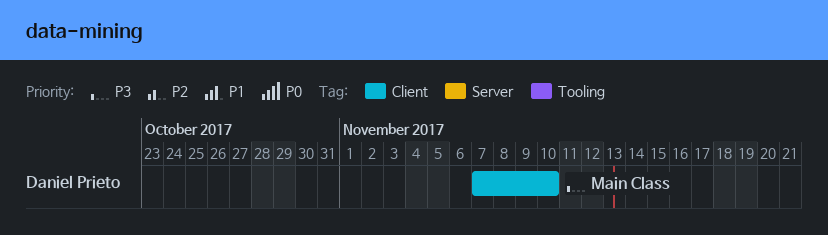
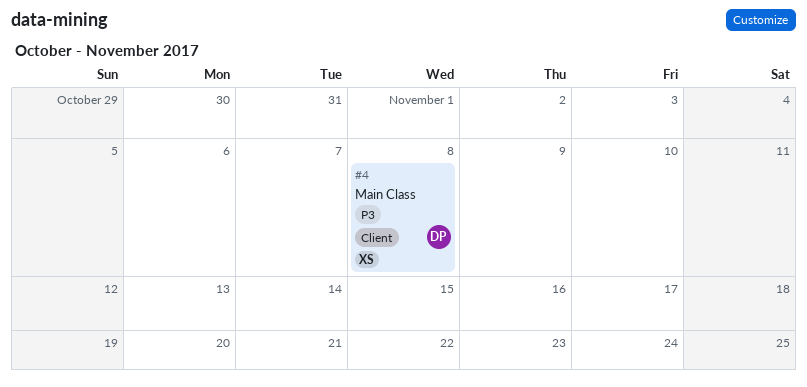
Main Class, due: Nov 10 -> Nov 8

